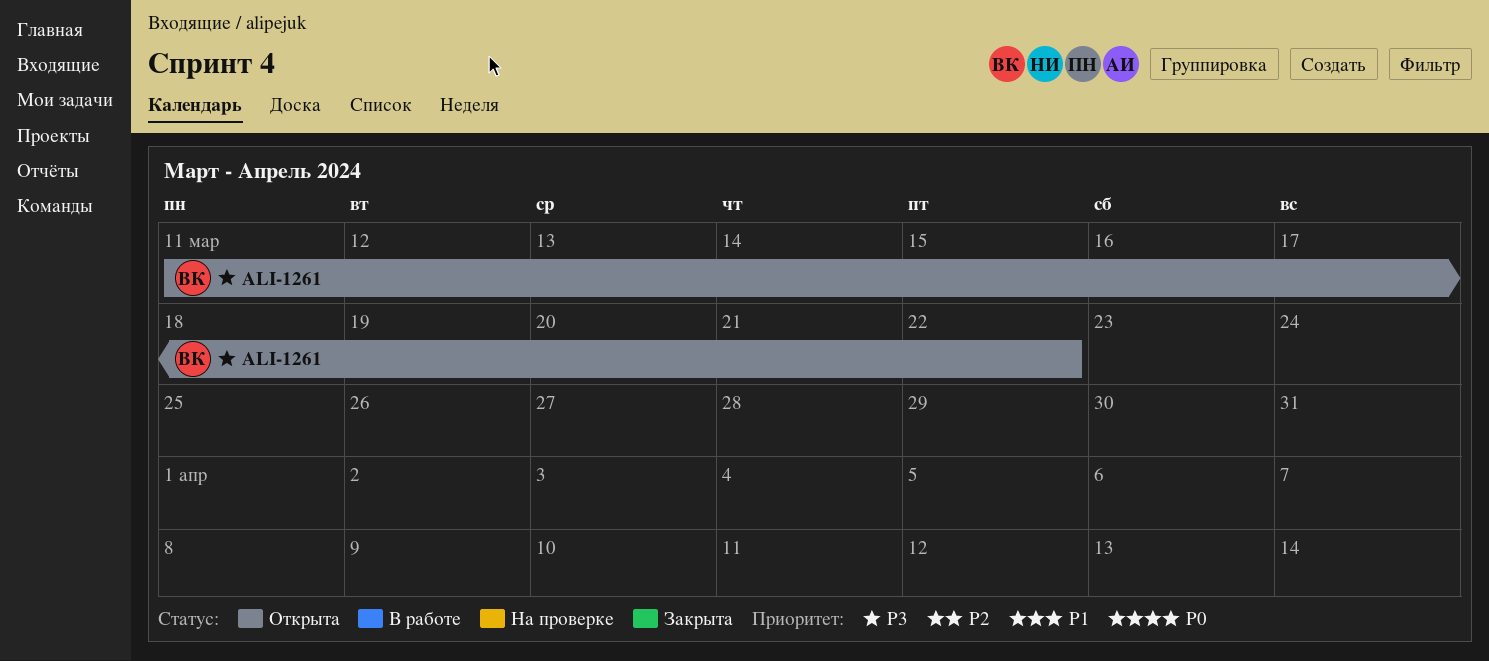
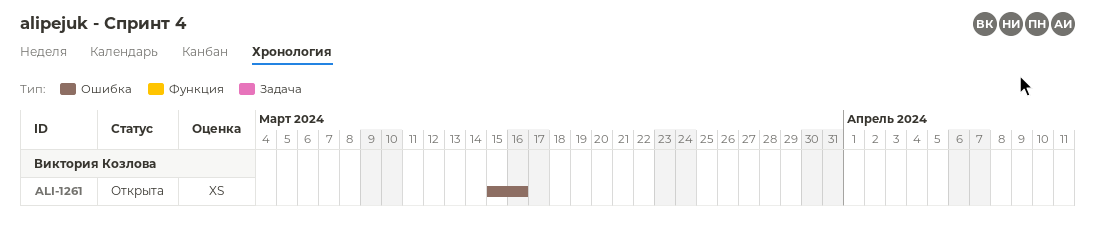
ALI-1261, start: Mar 11 -> Mar 15
ALI-1261, due: Mar 22 -> Mar 16

